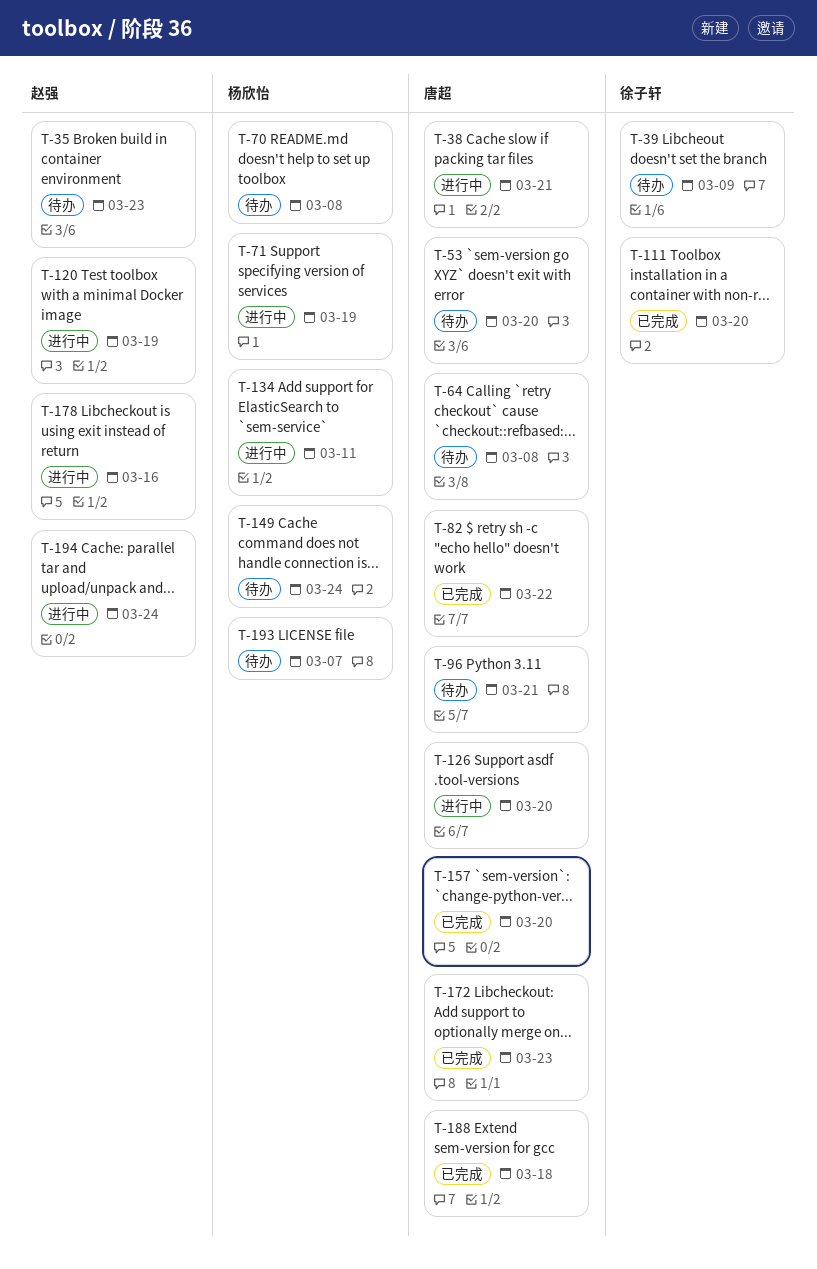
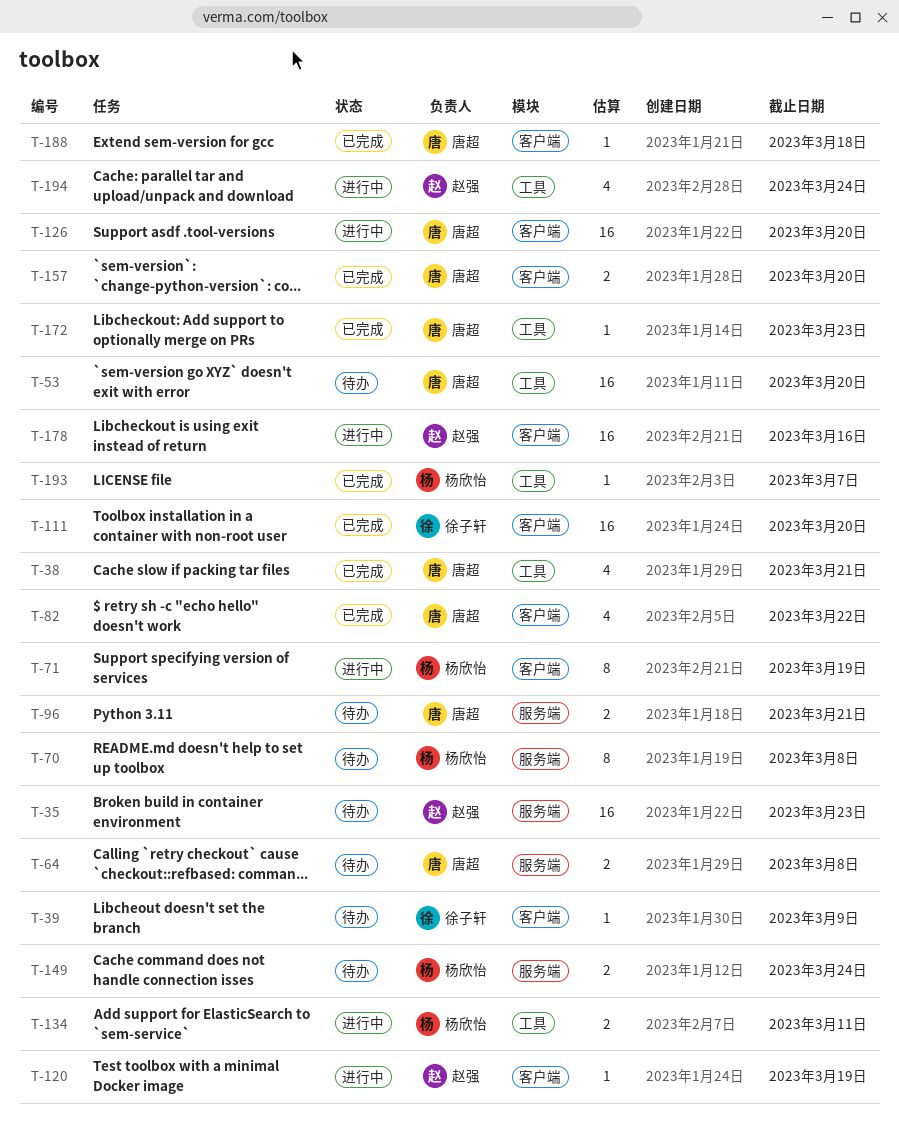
T-38, status: 进行中 -> 已完成
T-193, status: 待办 -> 已完成

